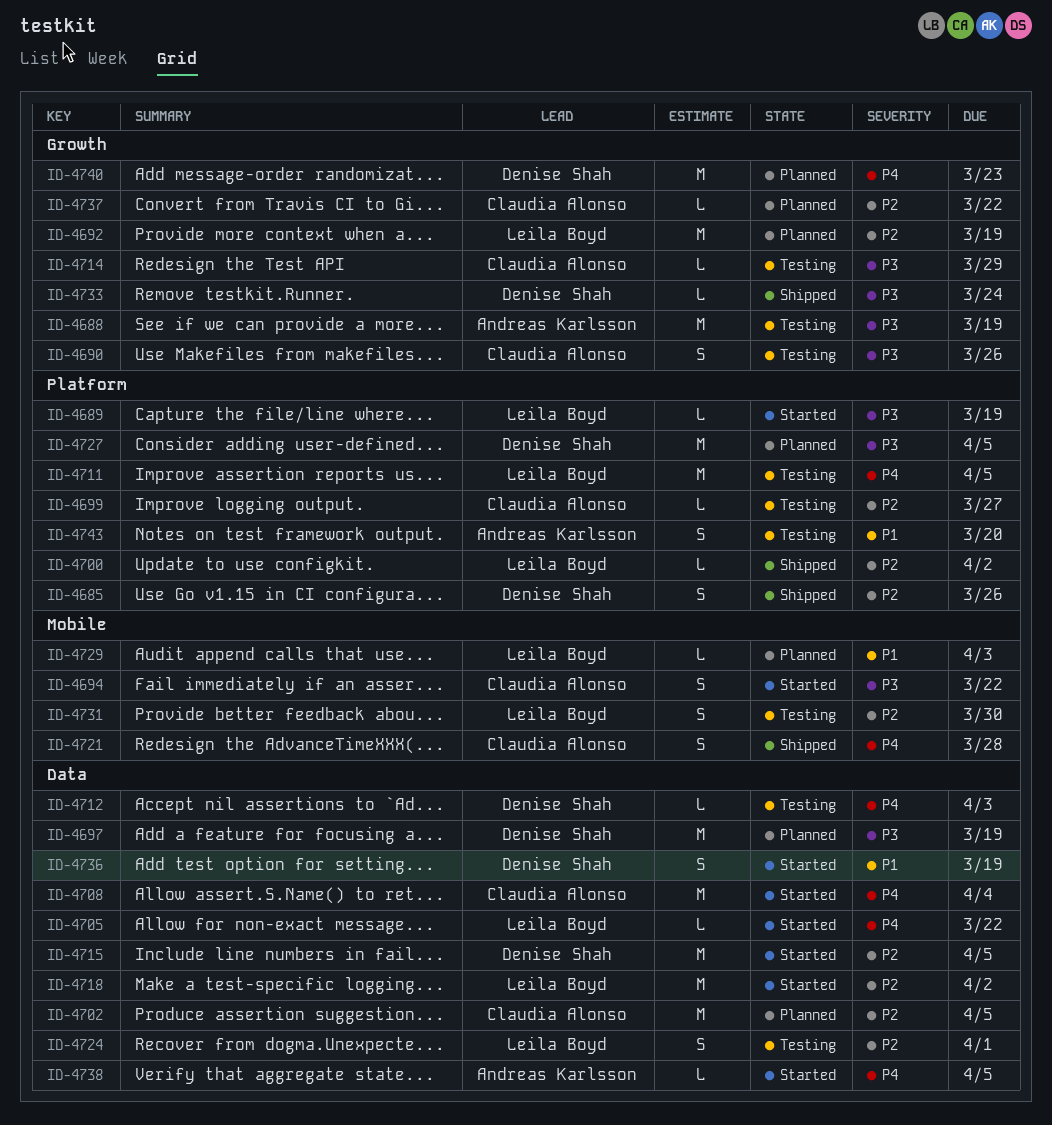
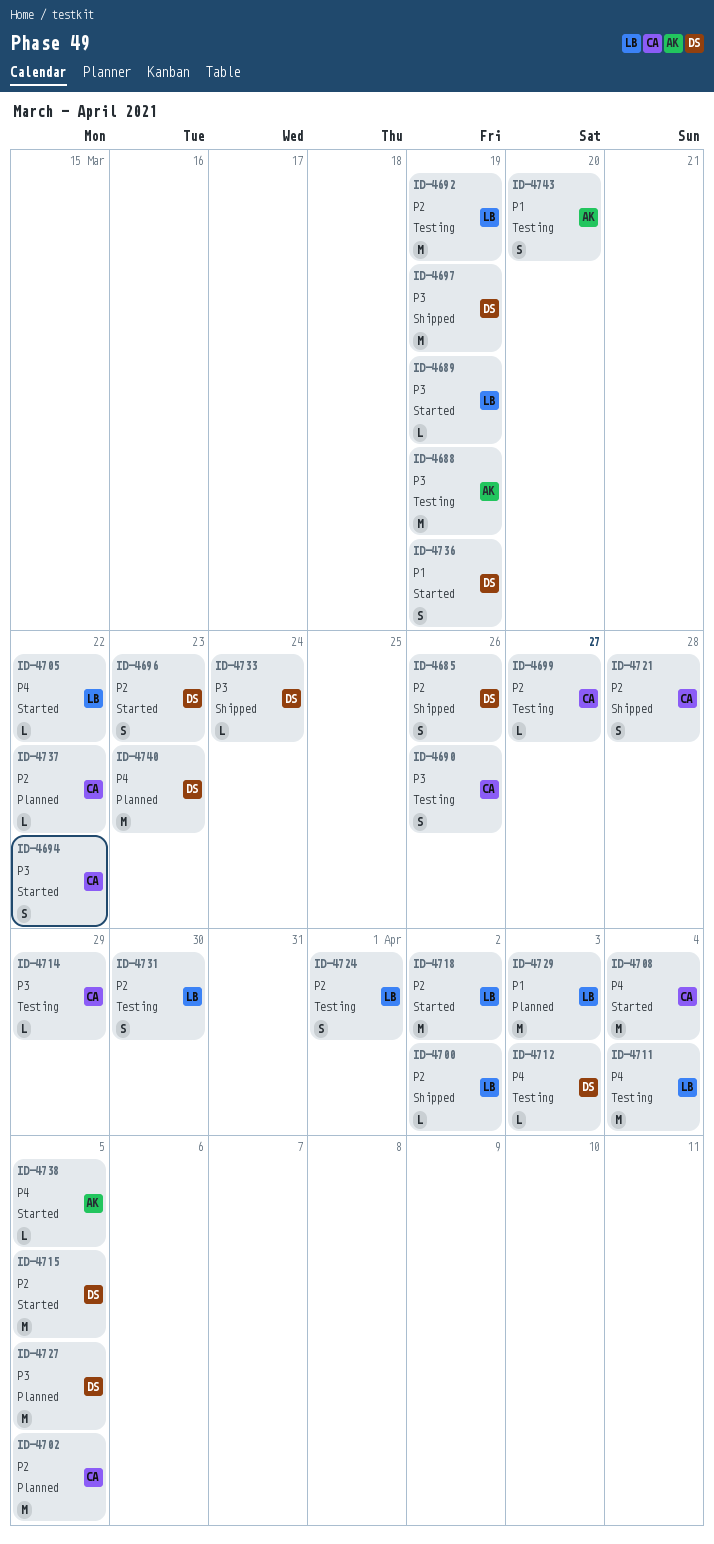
ID-4692, status: Planned -> Testing
ID-4696: none -> present
ID-4697, status: Planned -> Shipped
ID-4711, due: Apr 5 -> Apr 4
ID-4721, priority: P4 -> P2
ID-4729, estimate: L -> M

